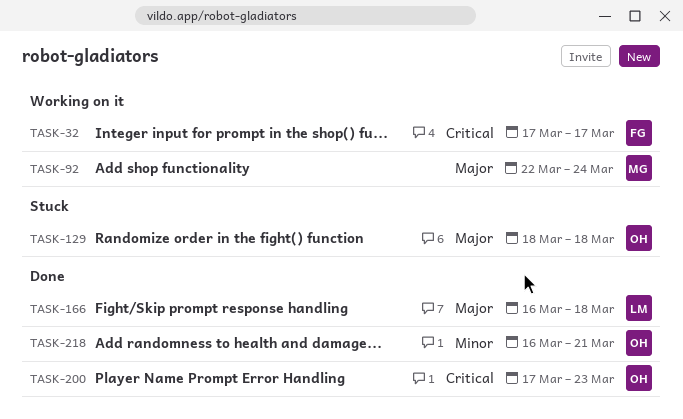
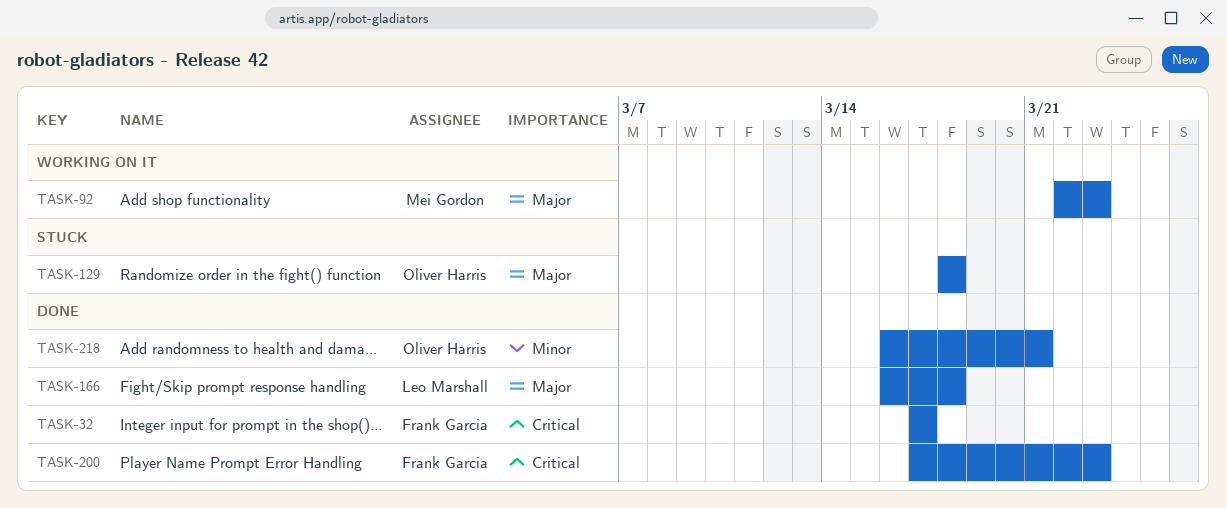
TASK-32, status: Working on it -> Done
TASK-92, due: Mar 24 -> Mar 23
TASK-200, owner: Oliver Harris -> Frank Garcia

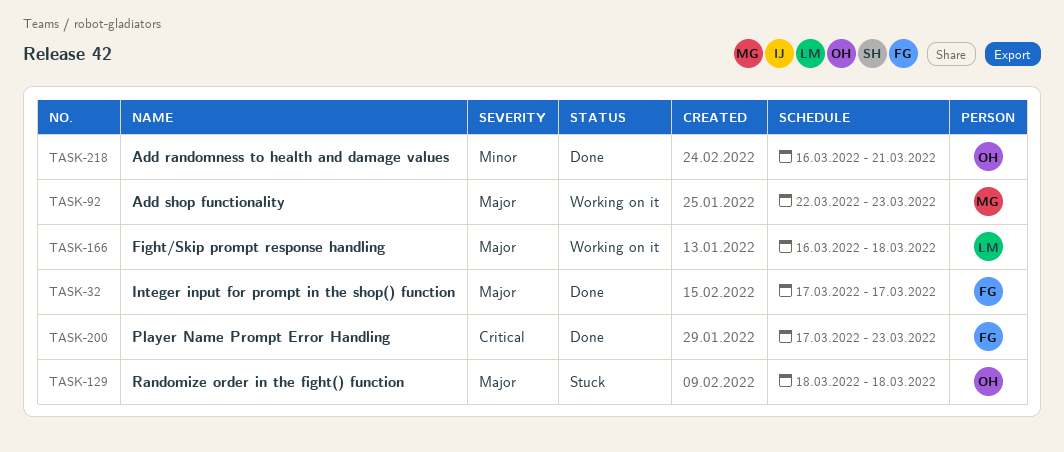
TASK-32, priority: Critical -> Major
TASK-166, status: Done -> Working on it

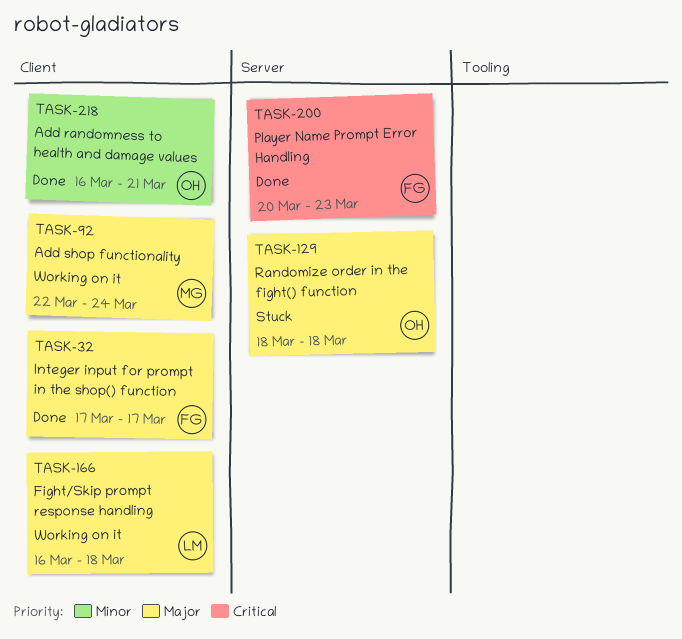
TASK-92, due: Mar 23 -> Mar 24
TASK-200, start: Mar 17 -> Mar 20

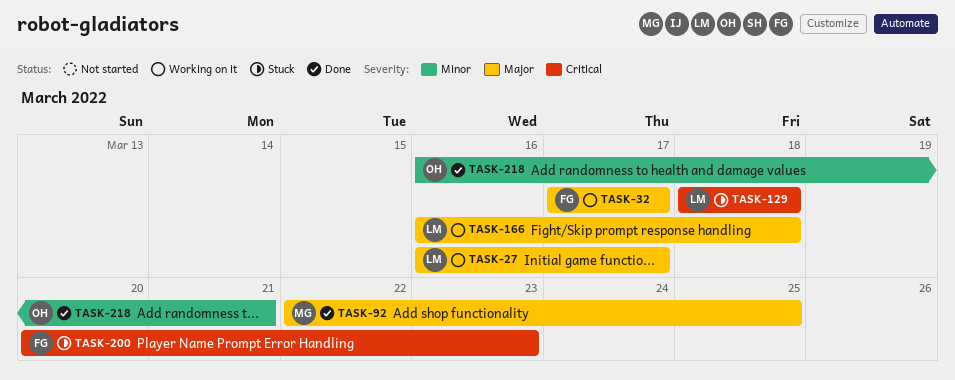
TASK-27: none -> present
TASK-32, status: Done -> Working on it
TASK-92, status: Working on it -> Done
TASK-92, due: Mar 24 -> Mar 25
TASK-129, owner: OH -> LM
TASK-129, priority: Major -> Critical
TASK-200, status: Done -> Stuck

